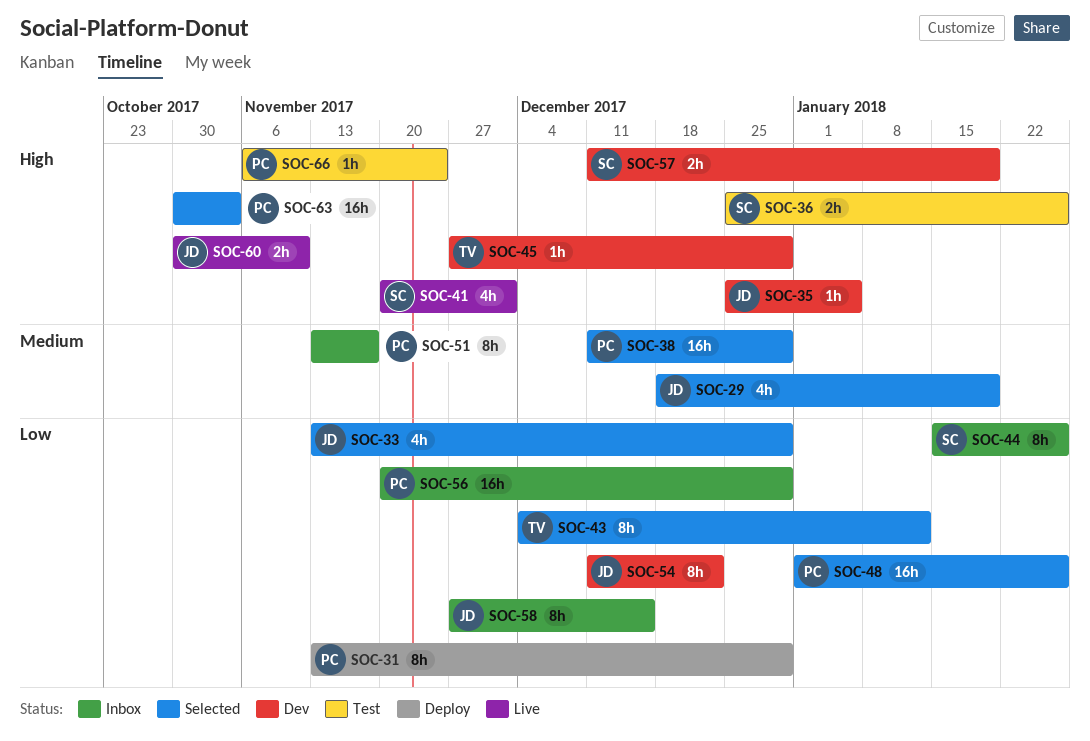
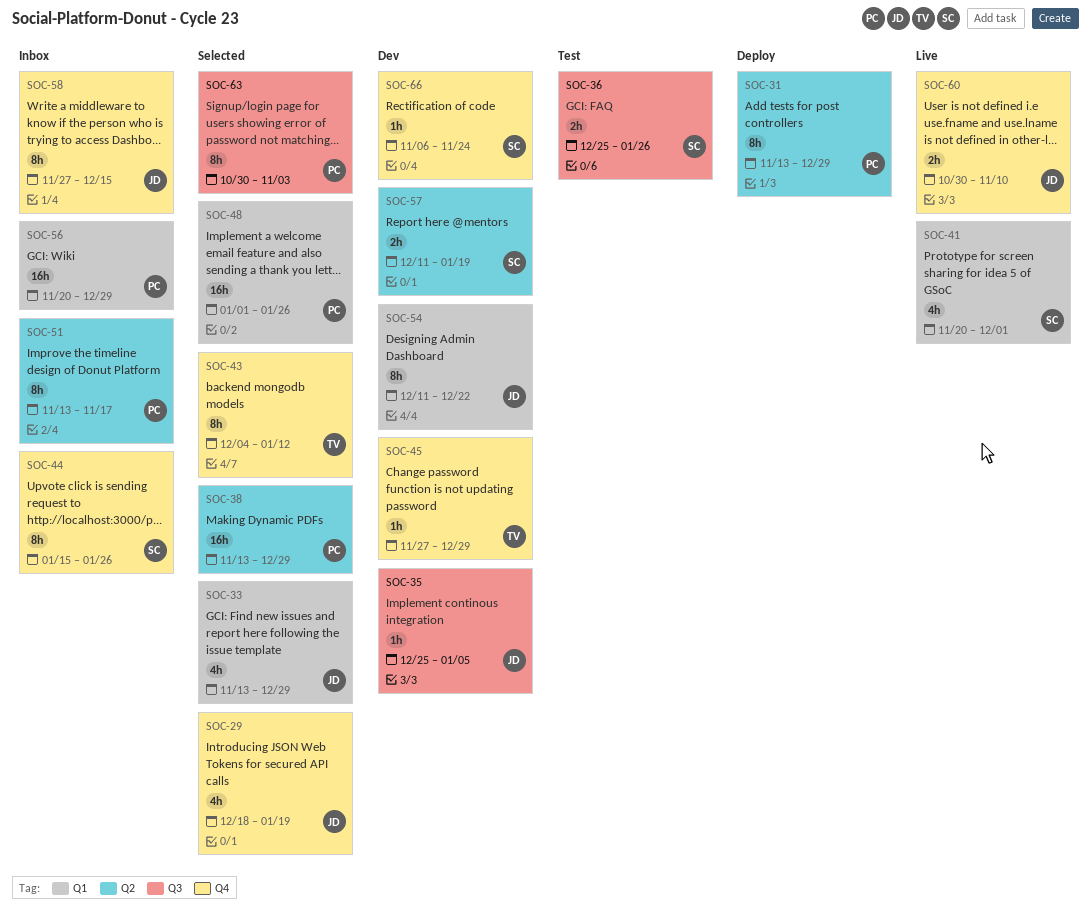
SOC-38, start: Dec 11 -> Nov 13
SOC-63, estimate: 16h -> 8h
SOC-66, status: Test -> Dev
SOC-66, owner: PC -> SC

